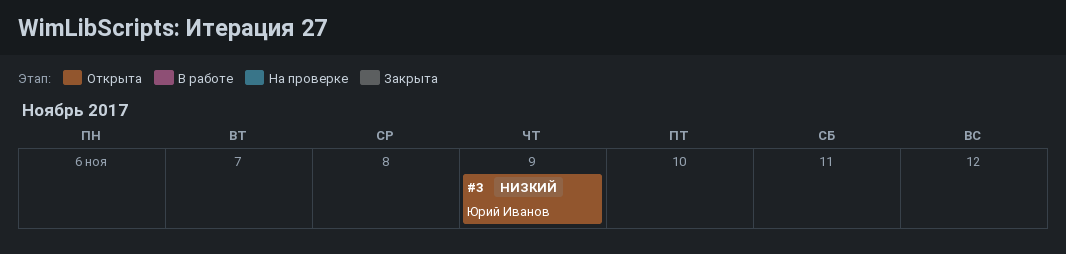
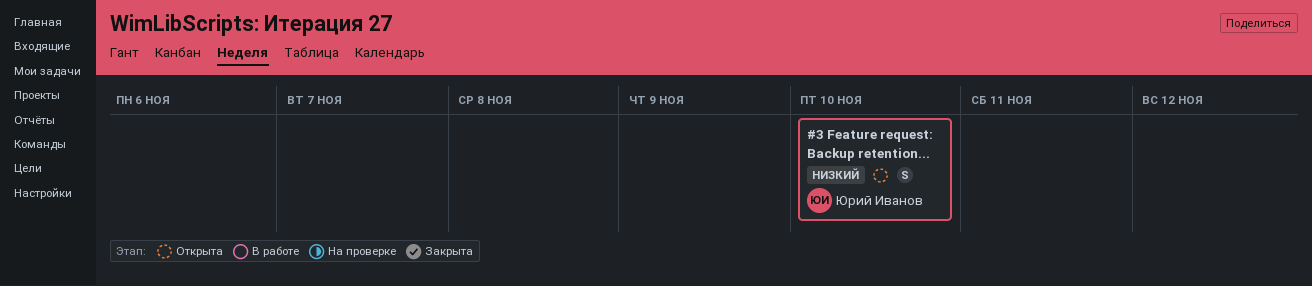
#3, due: Nov 9 -> Nov 10

